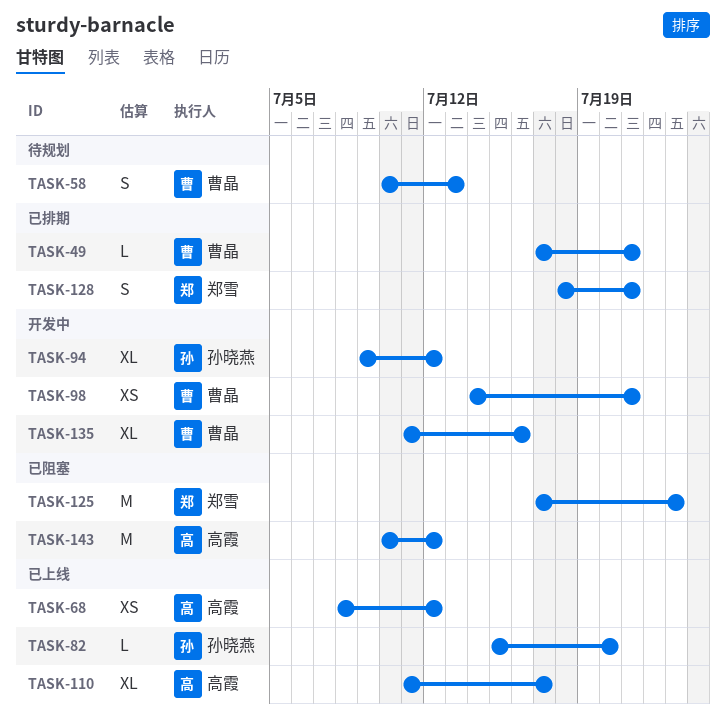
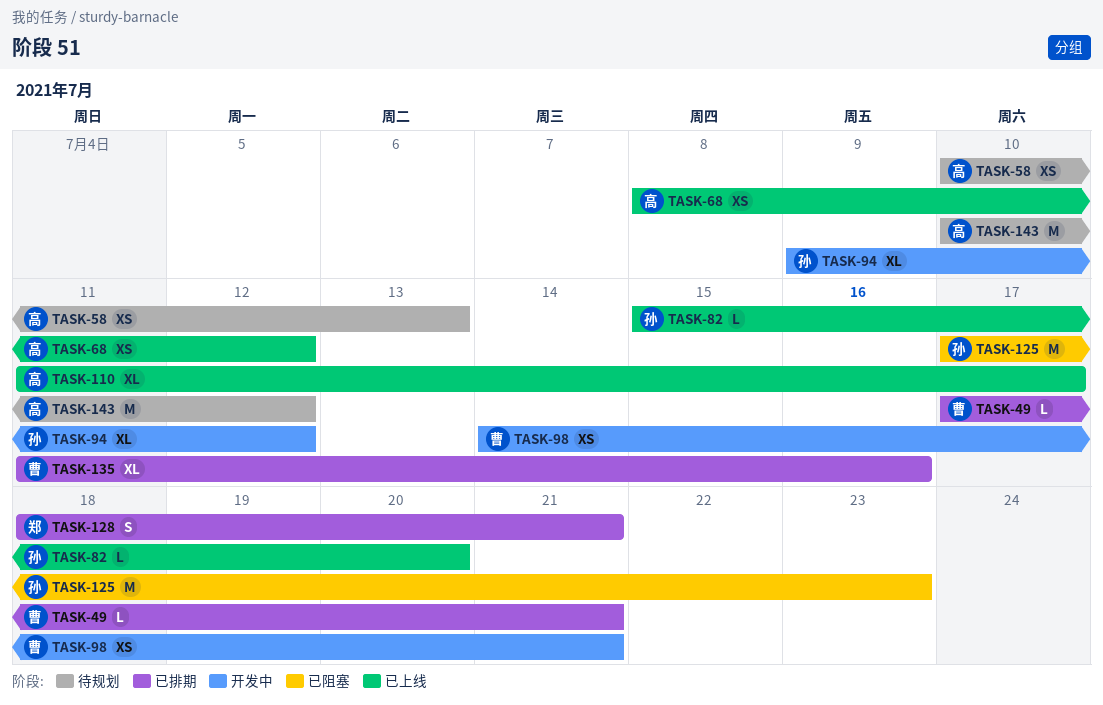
TASK-58, owner: 曹晶 -> 高霞
TASK-58, estimate: S -> XS
TASK-125, owner: 郑雪 -> 孙晓燕
TASK-135, status: 开发中 -> 已排期
TASK-143, status: 已阻塞 -> 待规划

